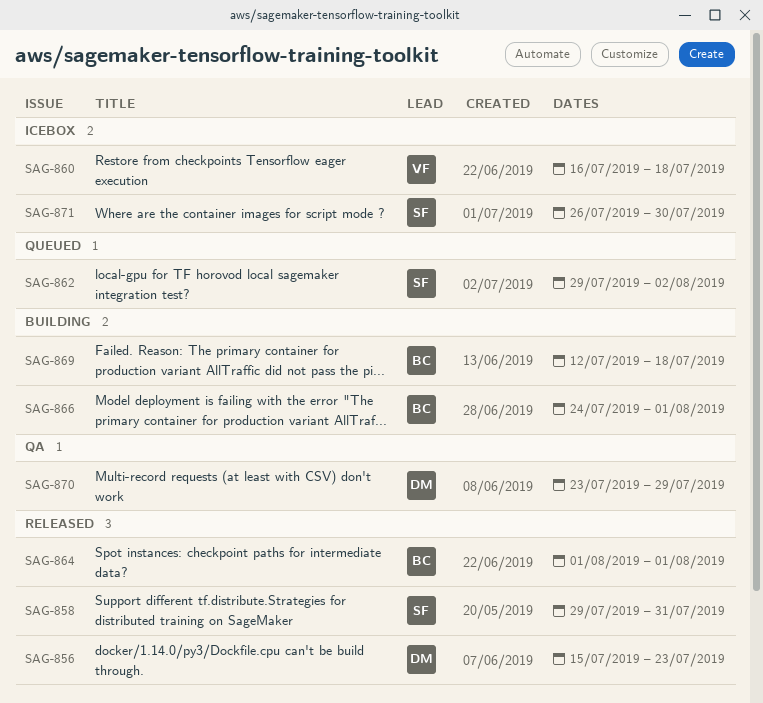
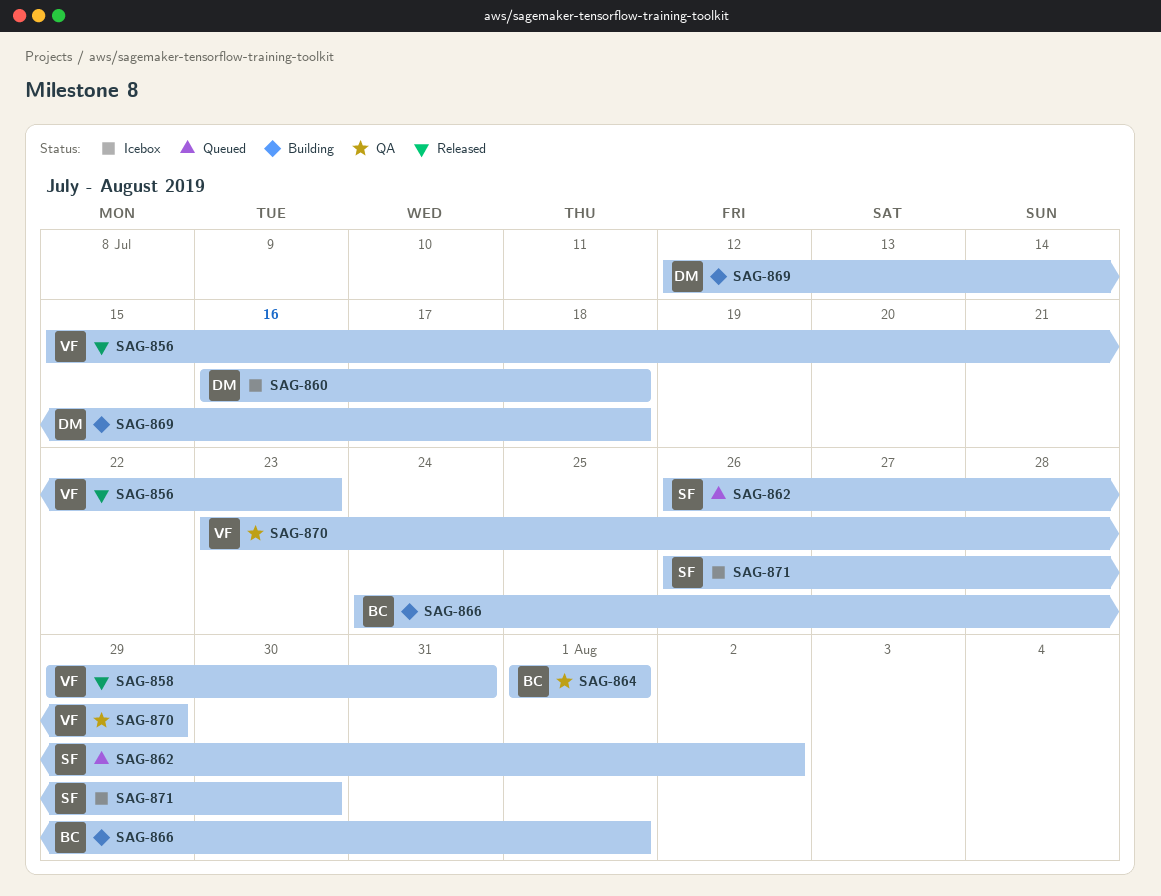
SAG-856, owner: DM -> VF
SAG-858, owner: SF -> VF
SAG-860, owner: VF -> DM
SAG-862, start: Jul 29 -> Jul 26
SAG-864, status: Released -> QA
SAG-869, owner: BC -> DM
SAG-870, owner: DM -> VF

